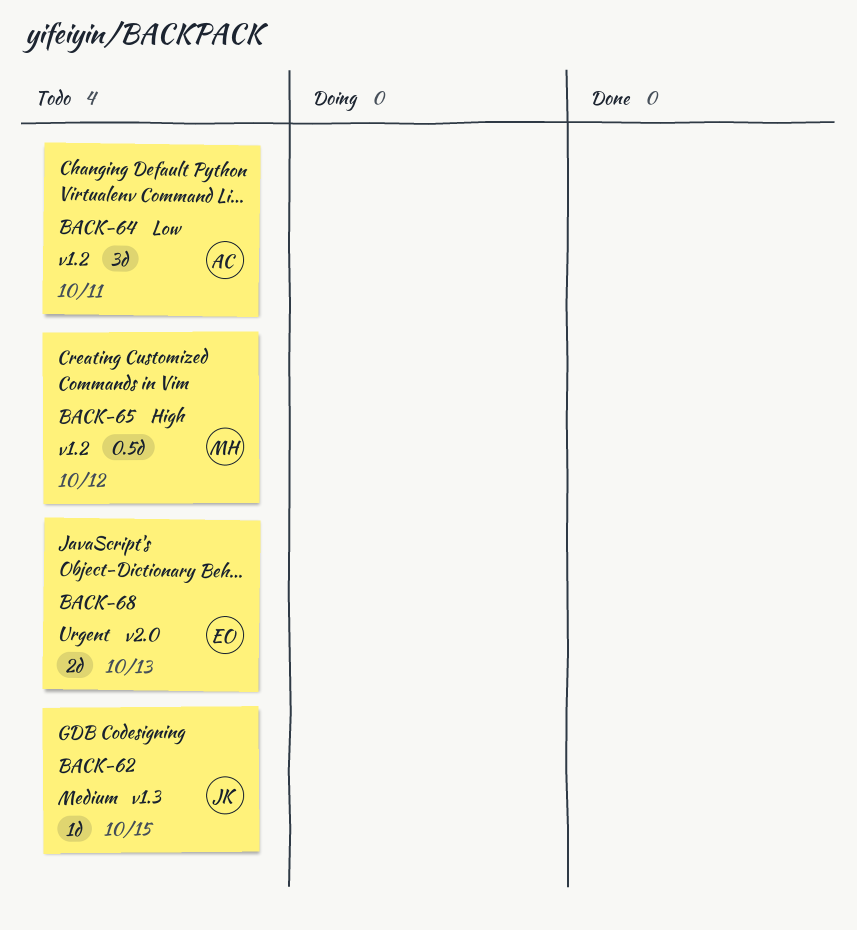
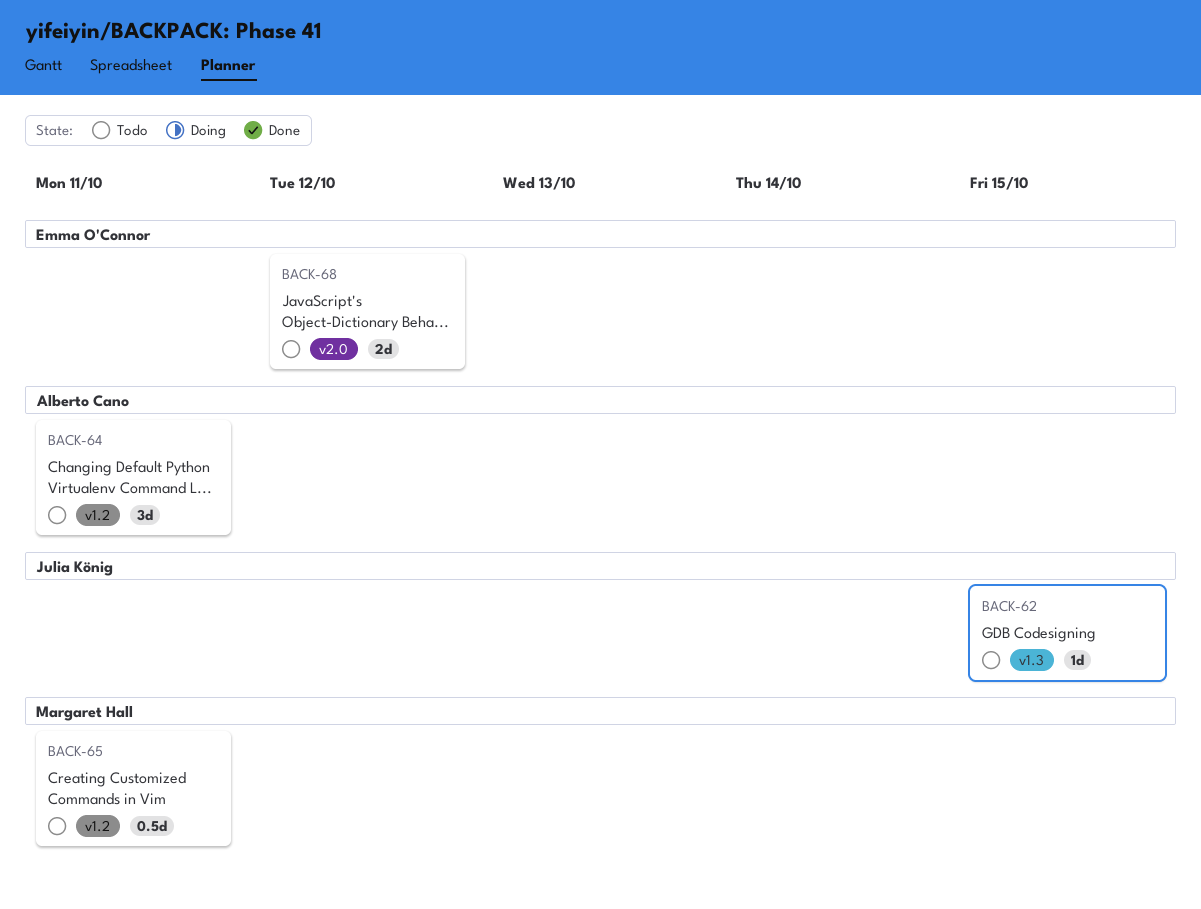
BACK-65, due: Oct 12 -> Oct 11
BACK-68, due: Oct 13 -> Oct 12

